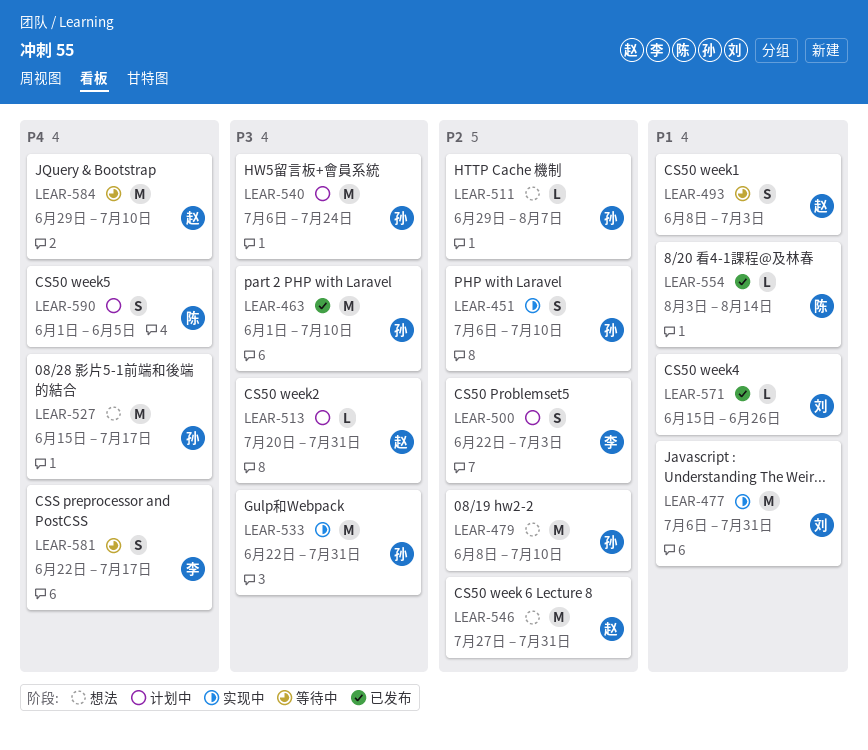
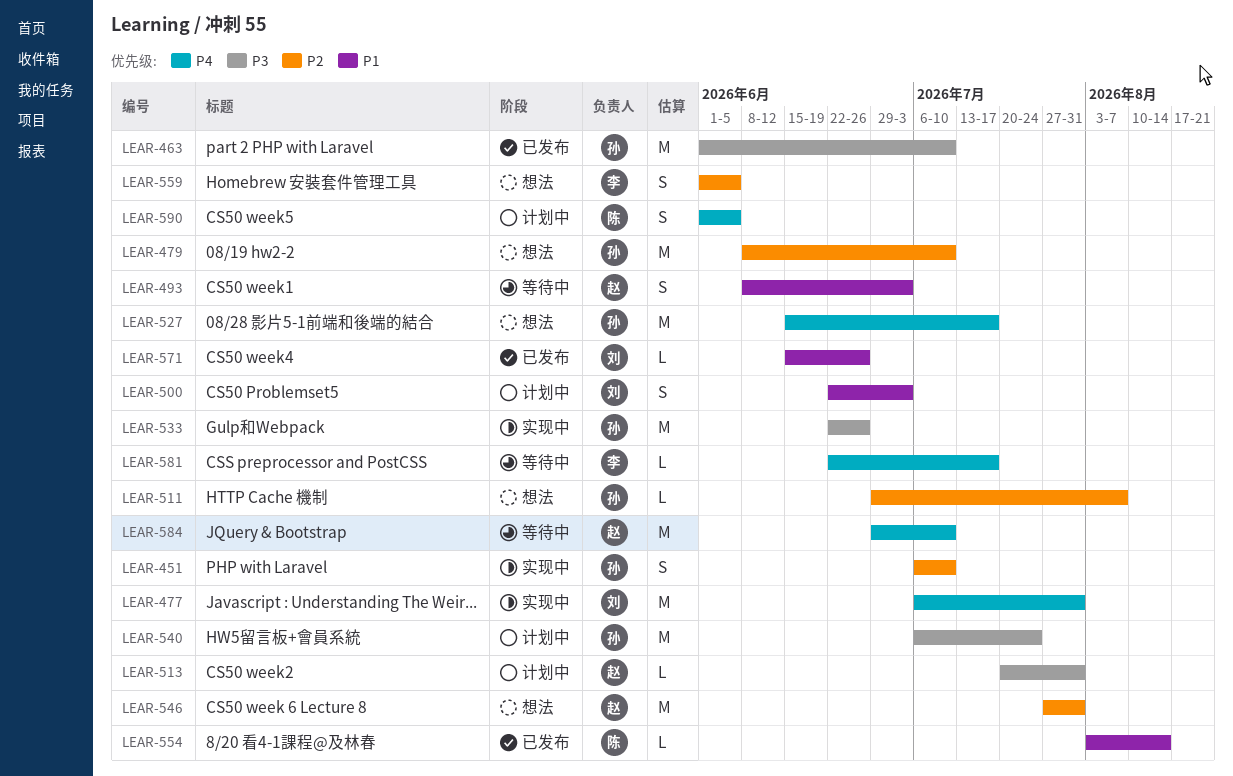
LEAR-477, priority: P1 -> P4
LEAR-500, owner: 李 -> 刘
LEAR-500, priority: P2 -> P1
LEAR-533, due: Jul 31 -> Jun 26
LEAR-559: none -> present
LEAR-581, estimate: S -> L

